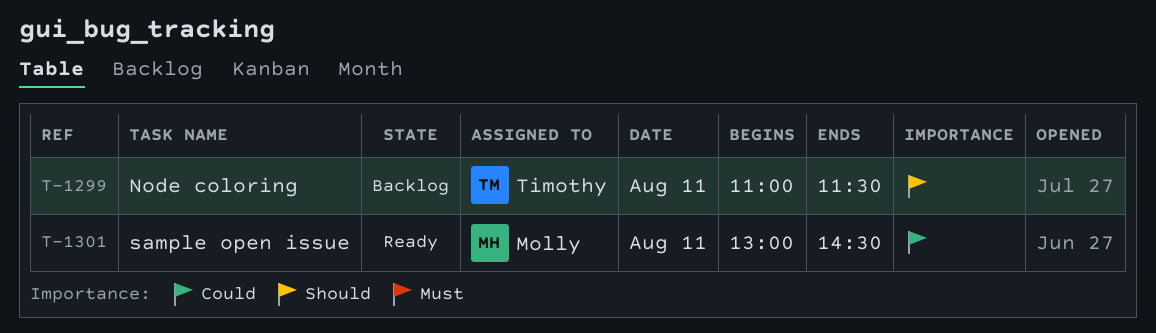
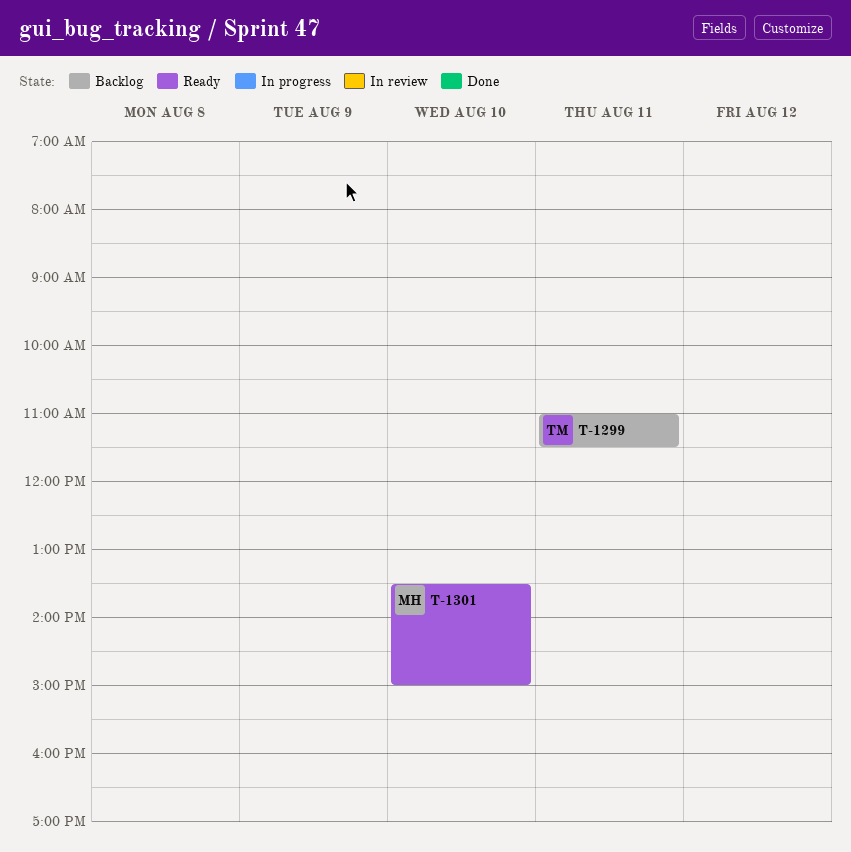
T-1301, day: Aug 11 -> Aug 10
T-1301, begins: 13:00 -> 13:30
T-1301, ends: 14:30 -> 15:00

